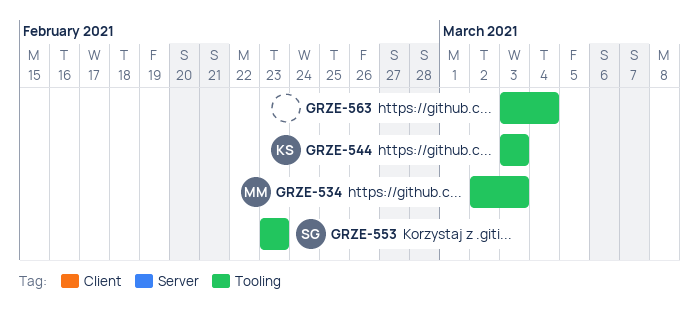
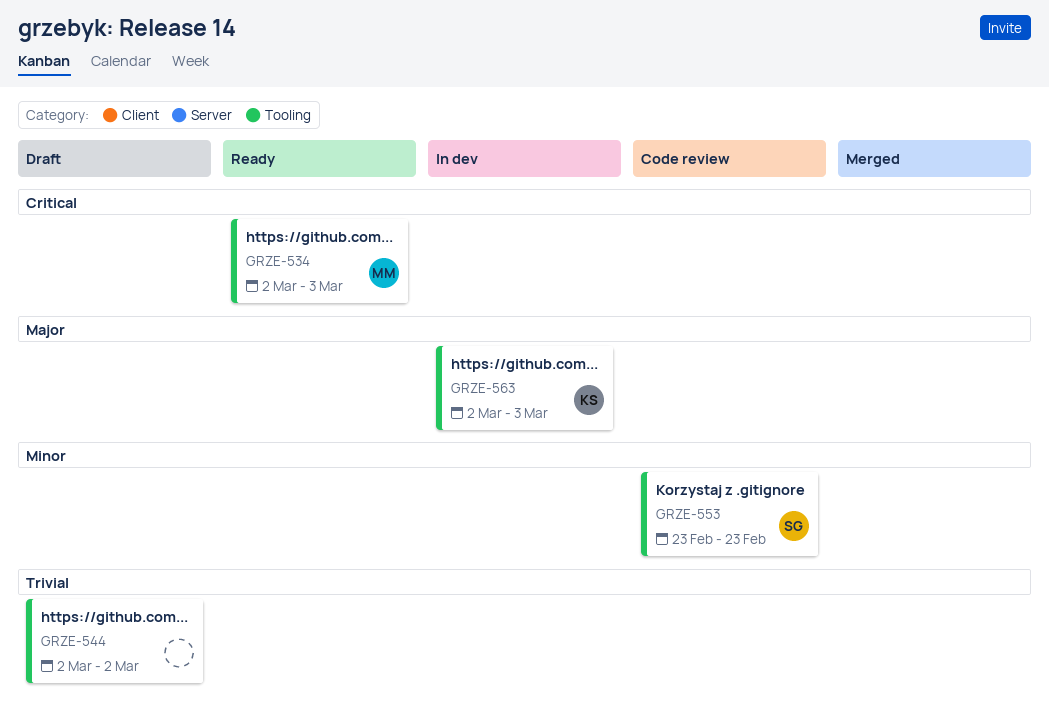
GRZE-544, owner: KS -> none
GRZE-544, start: Mar 3 -> Mar 2
GRZE-544, due: Mar 3 -> Mar 2
GRZE-563, owner: none -> KS
GRZE-563, start: Mar 3 -> Mar 2
GRZE-563, due: Mar 4 -> Mar 3

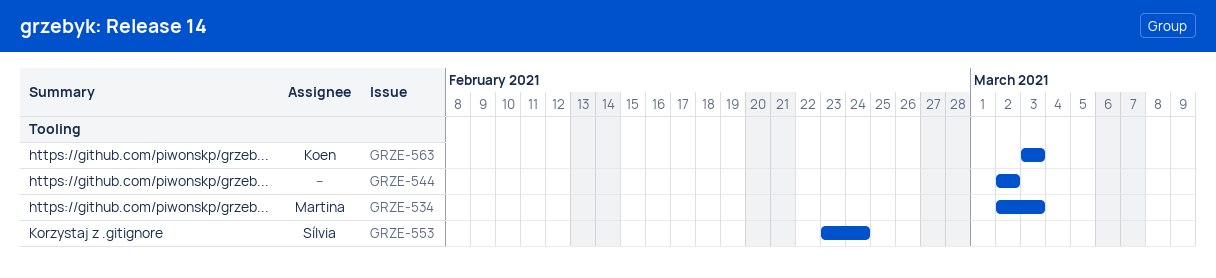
GRZE-553, due: Feb 23 -> Feb 24
GRZE-563, start: Mar 2 -> Mar 3

